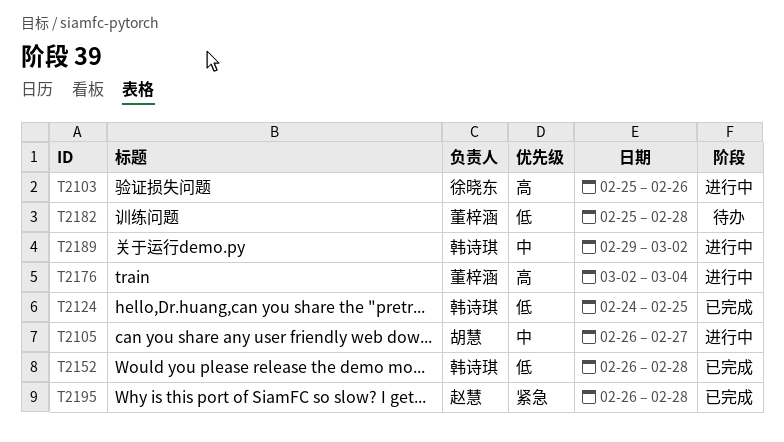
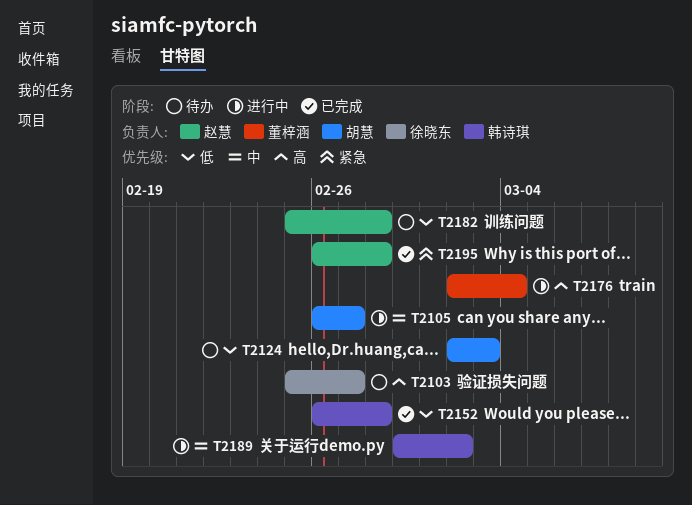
T2103, status: 进行中 -> 待办
T2103, due: Feb 26 -> Feb 27
T2124, status: 已完成 -> 待办
T2124, owner: 韩诗琪 -> 胡慧
T2124, start: Feb 24 -> Mar 2
T2124, due: Feb 25 -> Mar 3
T2182, owner: 董梓涵 -> 赵慧

